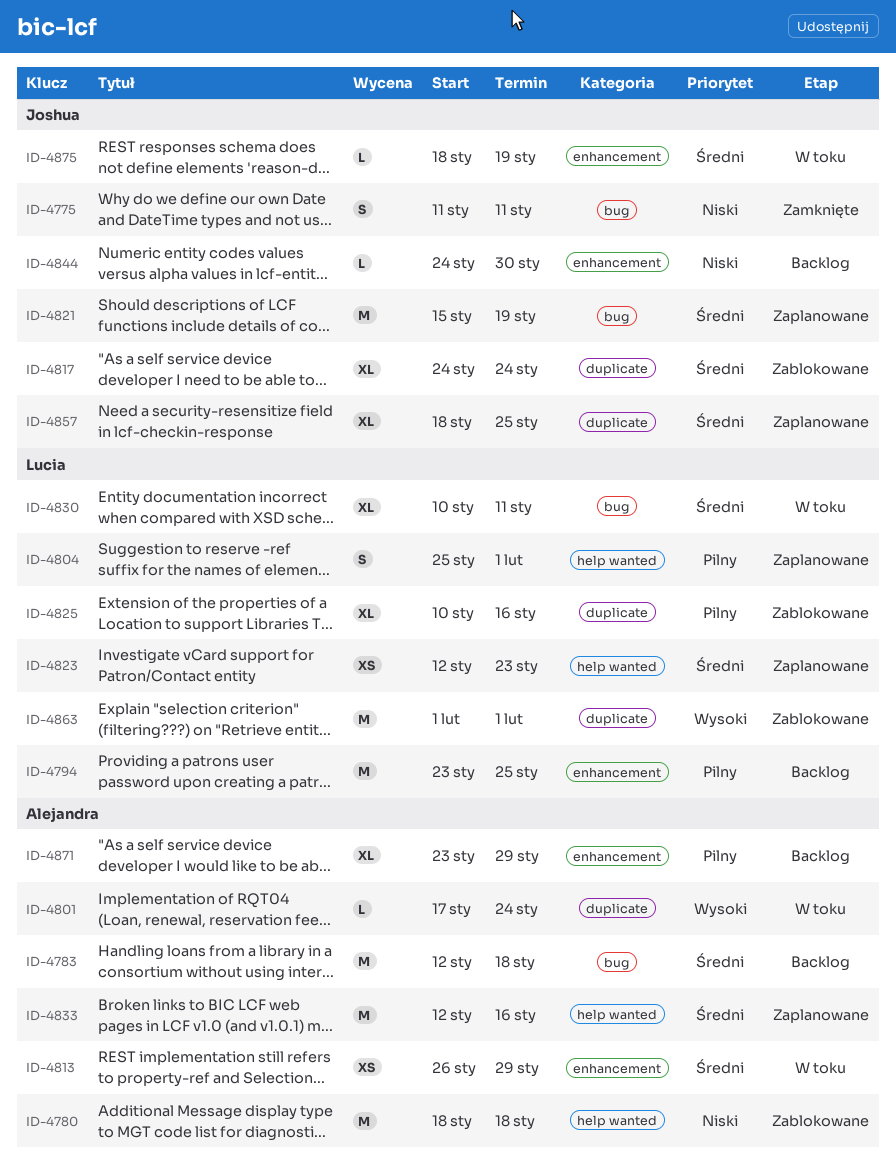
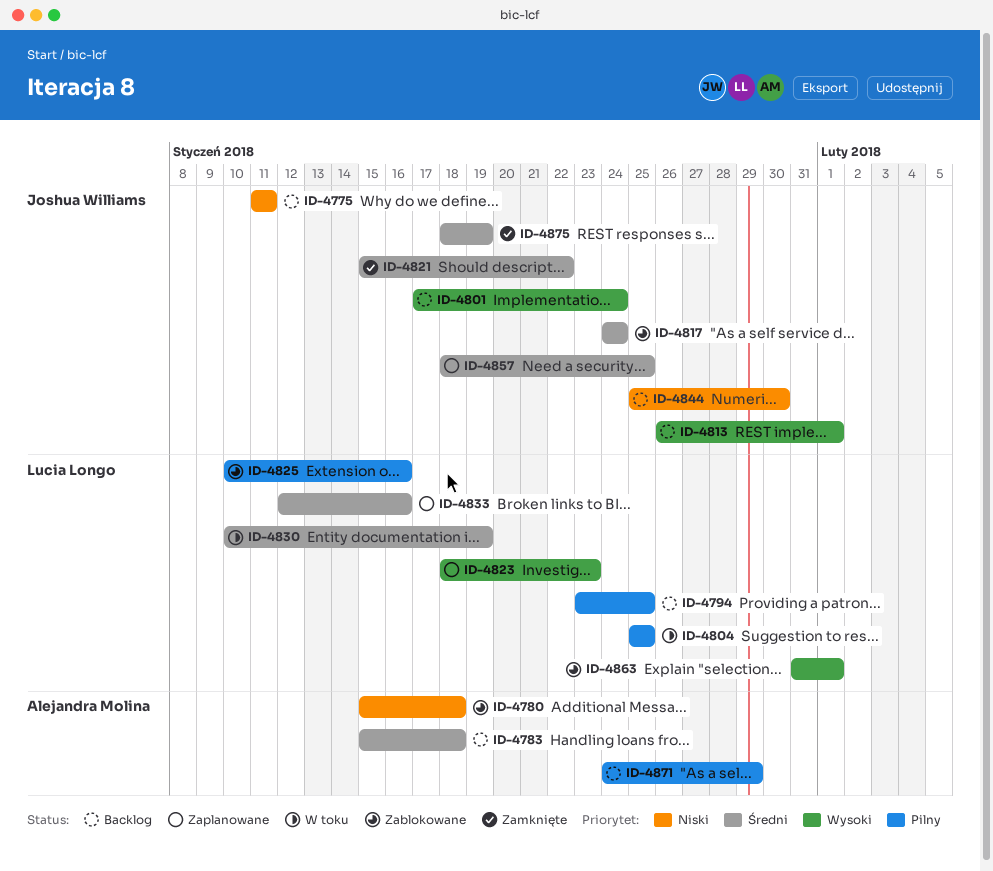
ID-4775, status: Zamknięte -> Backlog
ID-4780, start: Jan 18 -> Jan 15
ID-4783, start: Jan 12 -> Jan 15
ID-4801, status: W toku -> Backlog
ID-4801, owner: Alejandra Molina -> Joshua Williams
ID-4804, status: Zaplanowane -> W toku
ID-4804, due: Feb 1 -> Jan 25
ID-4813, status: W toku -> Backlog
ID-4813, owner: Alejandra Molina -> Joshua Williams
ID-4813, priority: Średni -> Wysoki
ID-4813, due: Jan 29 -> Feb 1
ID-4821, status: Zaplanowane -> Zamknięte
ID-4821, due: Jan 19 -> Jan 22
ID-4823, priority: Średni -> Wysoki
ID-4823, start: Jan 12 -> Jan 18
ID-4830, due: Jan 11 -> Jan 19
ID-4833, owner: Alejandra Molina -> Lucia Longo
ID-4844, start: Jan 24 -> Jan 25
ID-4863, start: Feb 1 -> Jan 31
ID-4871, start: Jan 23 -> Jan 24
ID-4875, status: W toku -> Zamknięte

